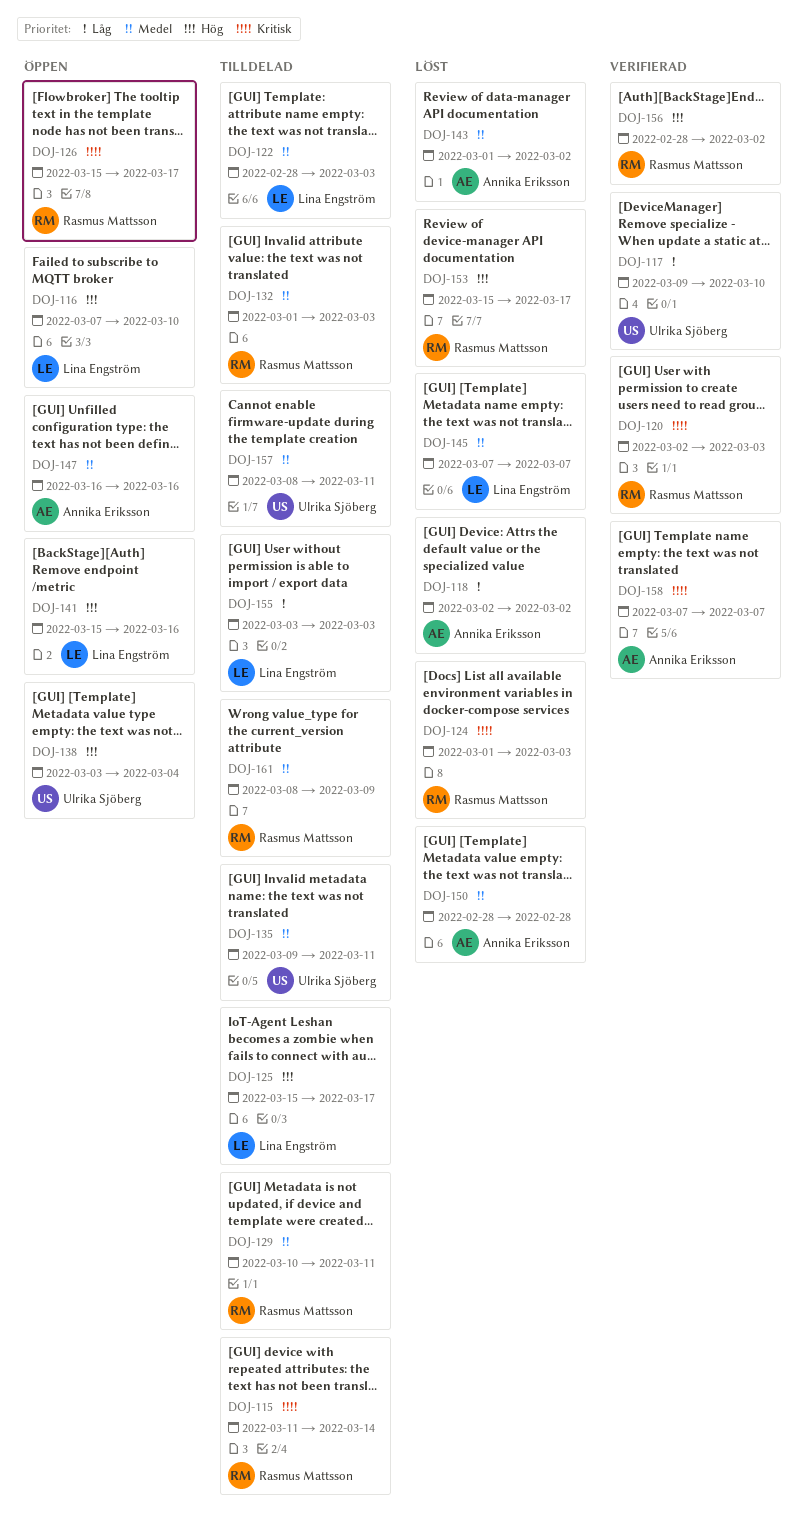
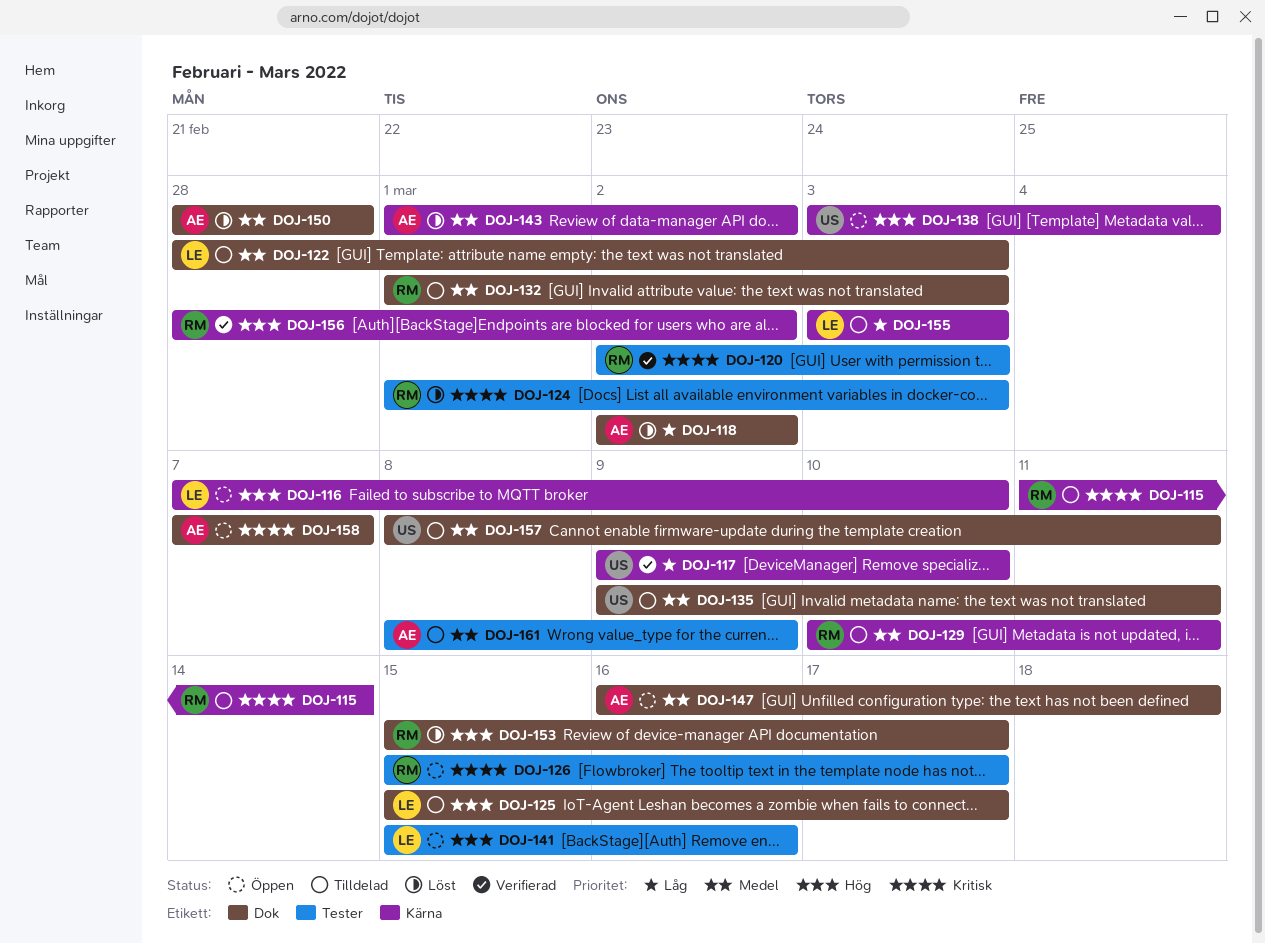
DOJ-145: present -> none
DOJ-147, due: Mar 16 -> Mar 18
DOJ-158, status: Verifierad -> Öppen
DOJ-161, owner: Rasmus Mattsson -> Annika Eriksson

